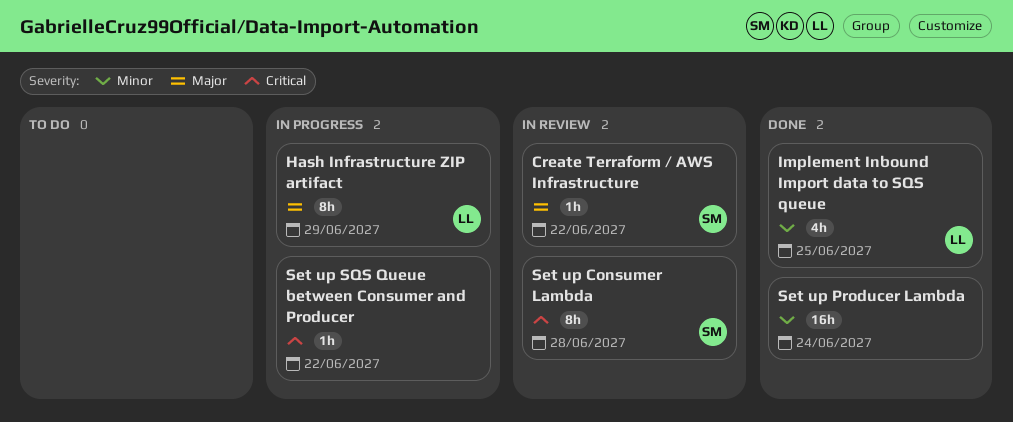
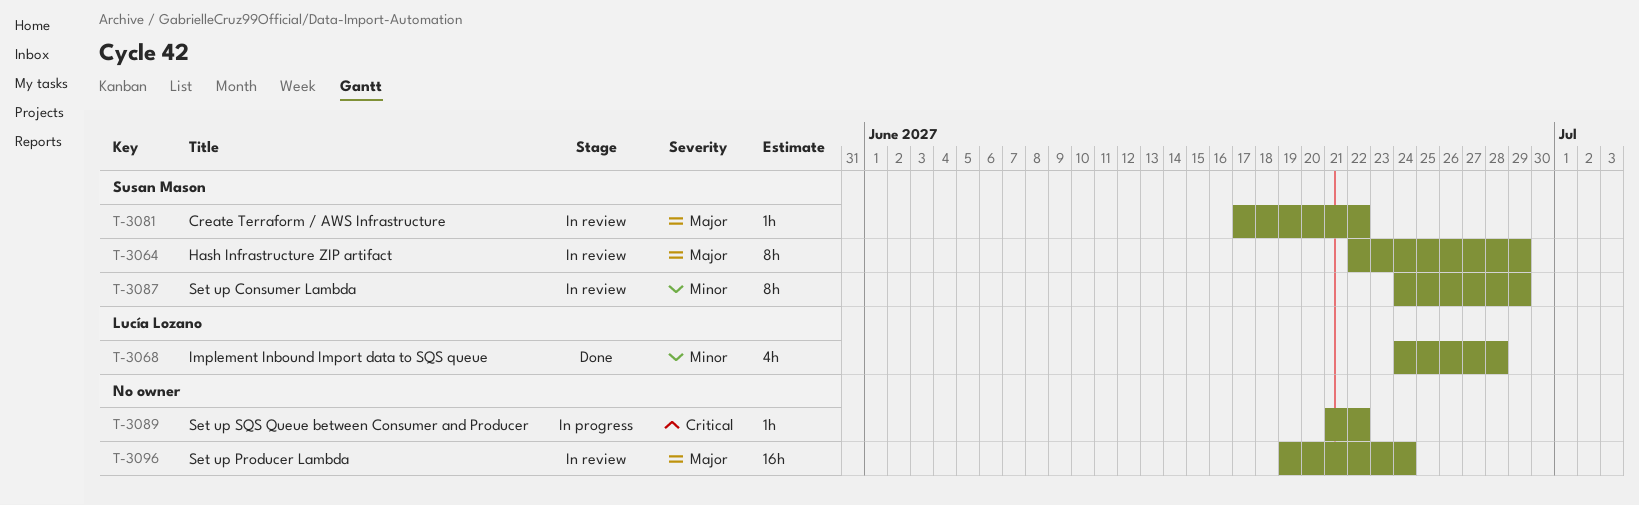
Hash Infrastructure ZIP artifact, status: In progress -> In review
Hash Infrastructure ZIP artifact, owner: Lucía Lozano -> Susan Mason
Implement Inbound Import data to SQS queue, due: Jun 25 -> Jun 28
Set up Consumer Lambda, priority: Critical -> Minor
Set up Consumer Lambda, due: Jun 28 -> Jun 29
Set up Producer Lambda, status: Done -> In review
Set up Producer Lambda, priority: Minor -> Major

